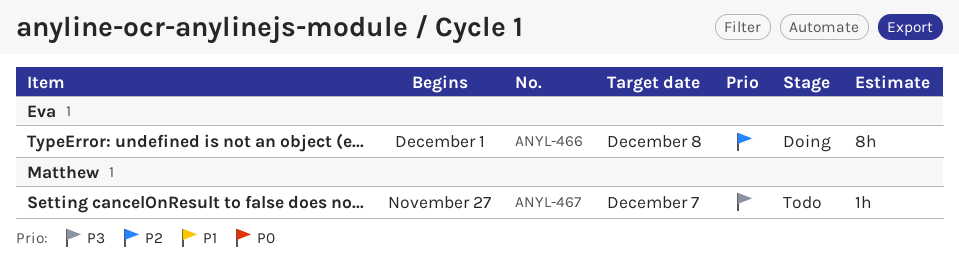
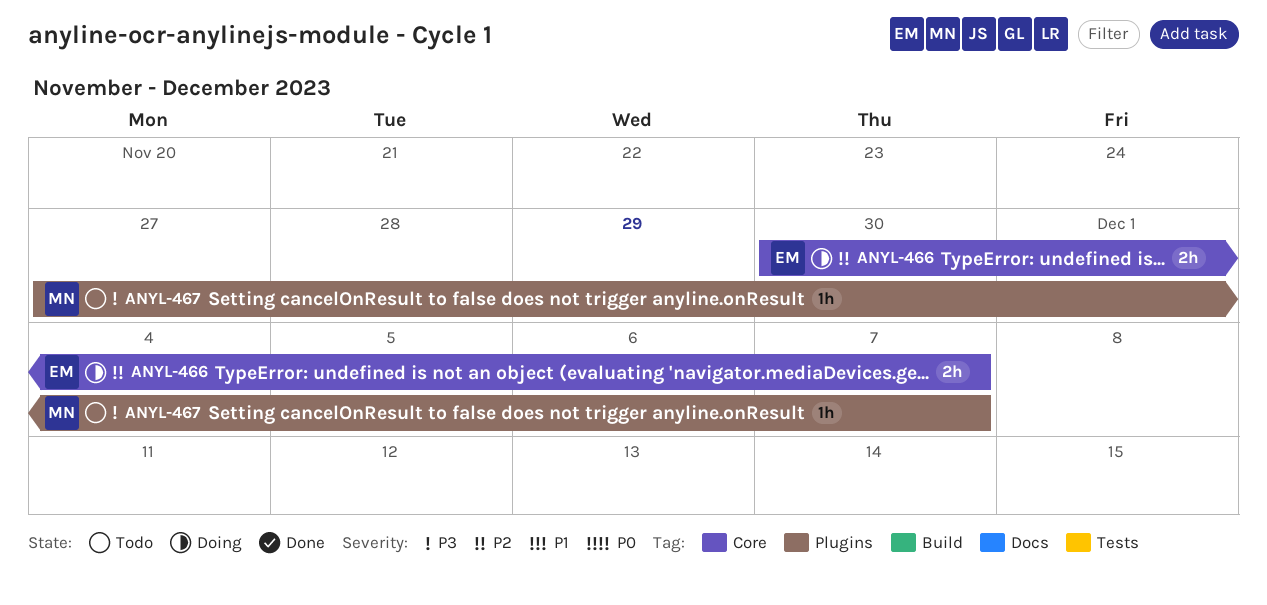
ANYL-466, estimate: 8h -> 2h
ANYL-466, start: Dec 1 -> Nov 30
ANYL-466, due: Dec 8 -> Dec 7

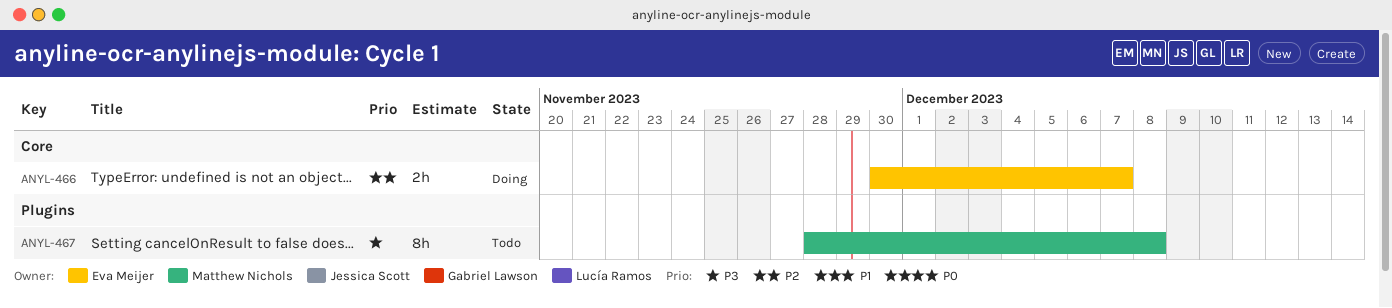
ANYL-467, estimate: 1h -> 8h
ANYL-467, start: Nov 27 -> Nov 28
ANYL-467, due: Dec 7 -> Dec 8

